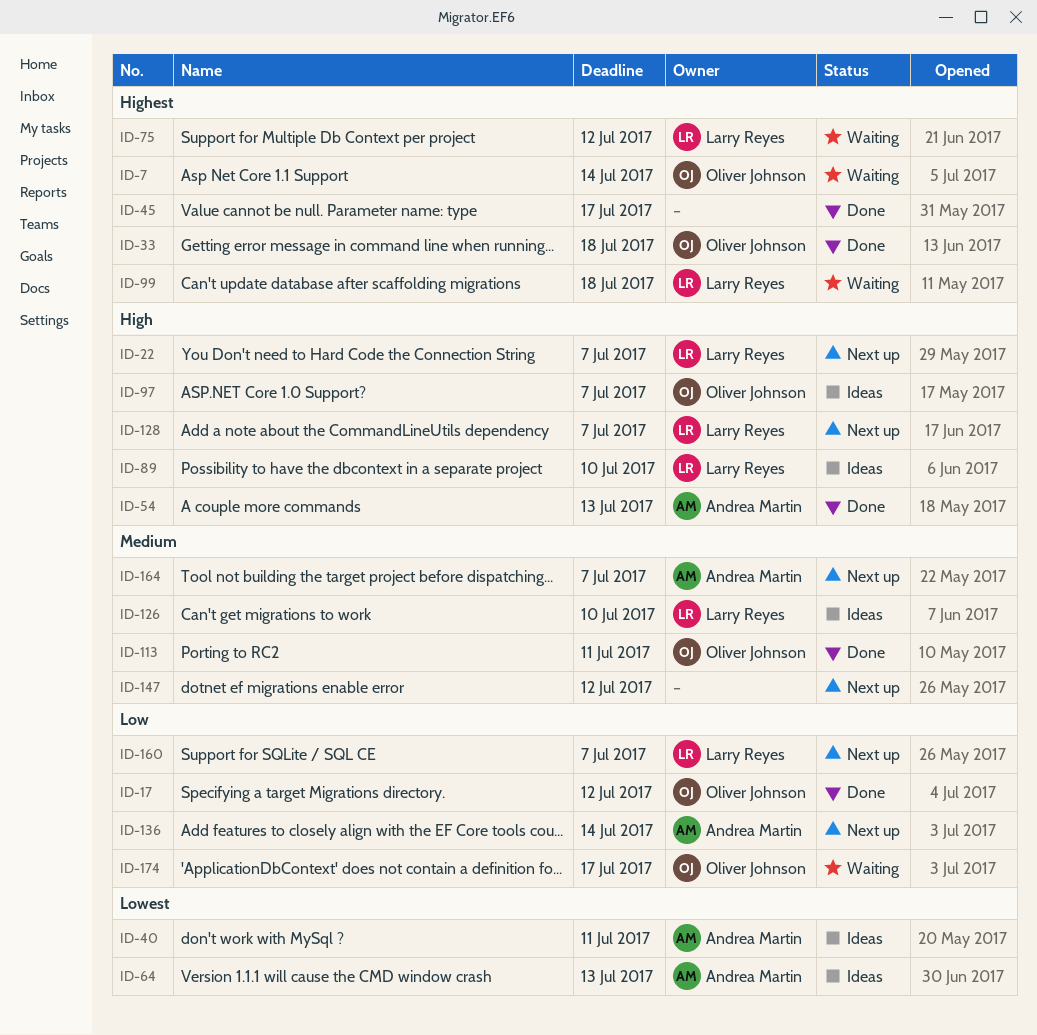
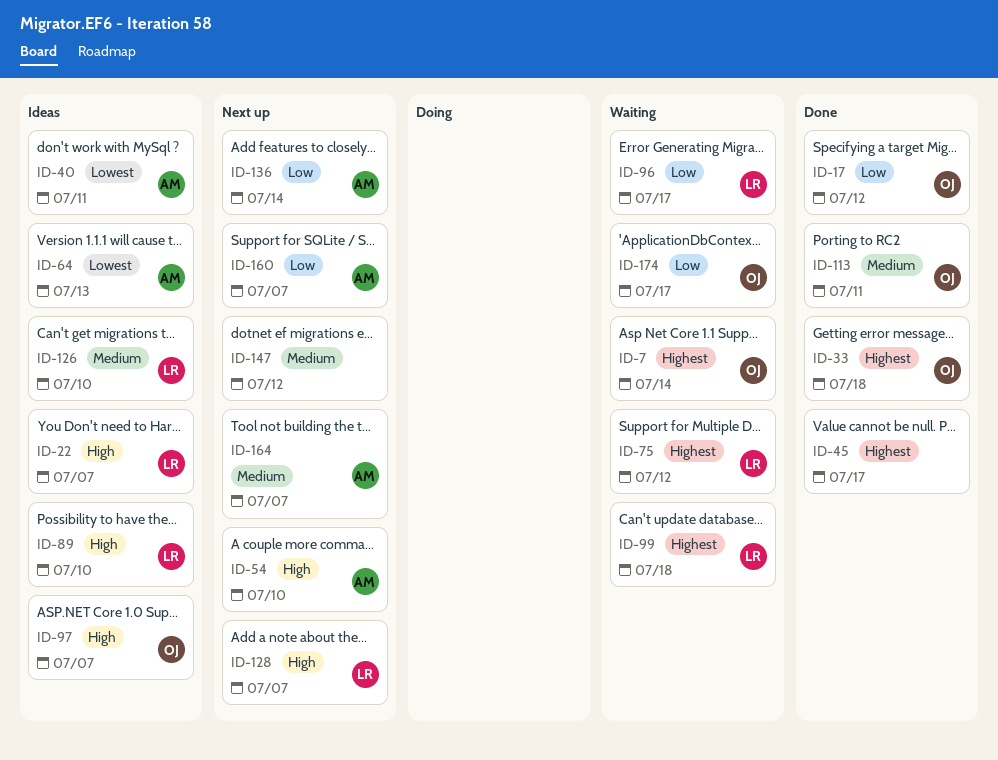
ID-22, status: Next up -> Ideas
ID-54, status: Done -> Next up
ID-54, due: Jul 13 -> Jul 10
ID-96: none -> present
ID-160, owner: Larry Reyes -> Andrea Martin

